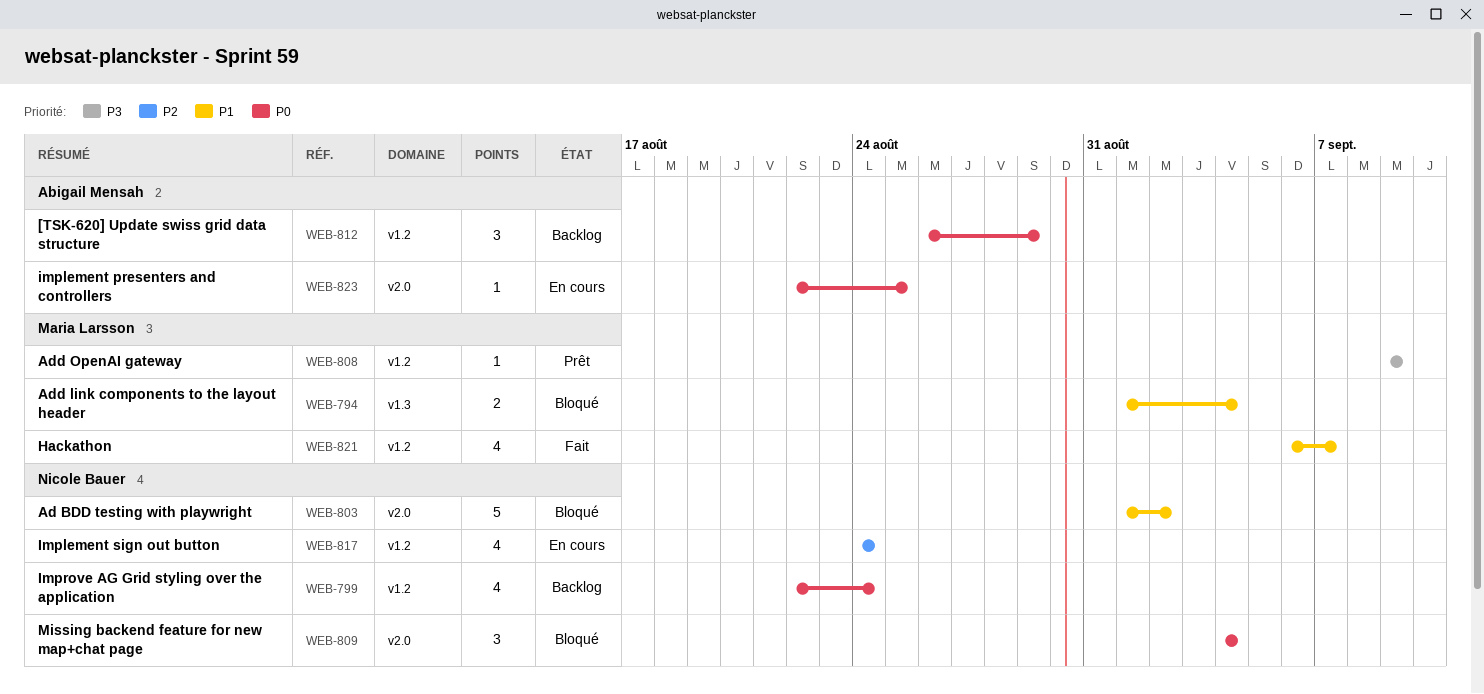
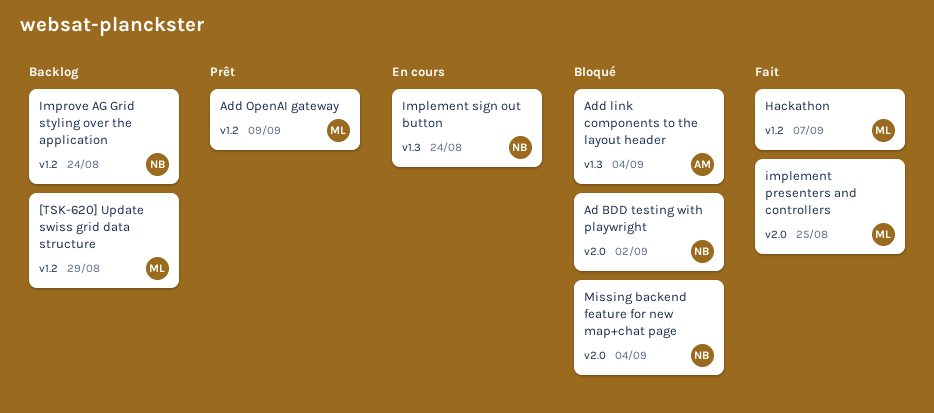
[TSK-620] Update swiss grid data structure, owner: Abigail Mensah -> Maria Larsson
Add link components to the layout header, owner: Maria Larsson -> Abigail Mensah
implement presenters and controllers, status: En cours -> Fait
implement presenters and controllers, owner: Abigail Mensah -> Maria Larsson
Implement sign out button, label: v1.2 -> v1.3

